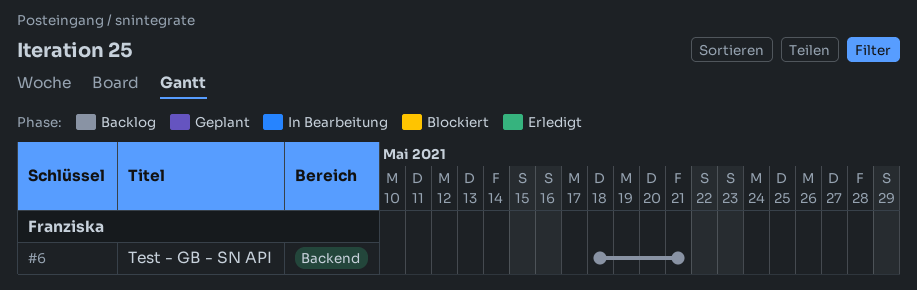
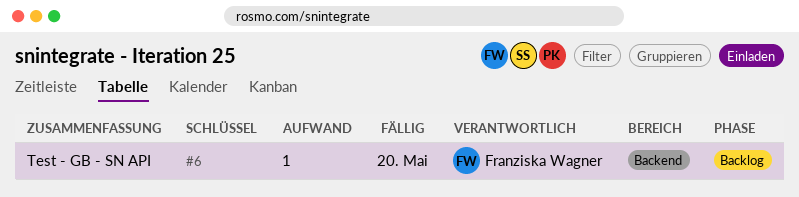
#6, due: May 21 -> May 20

